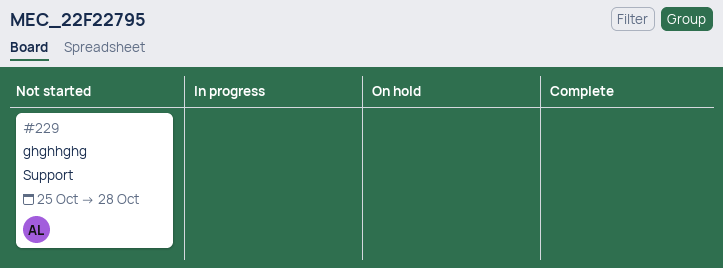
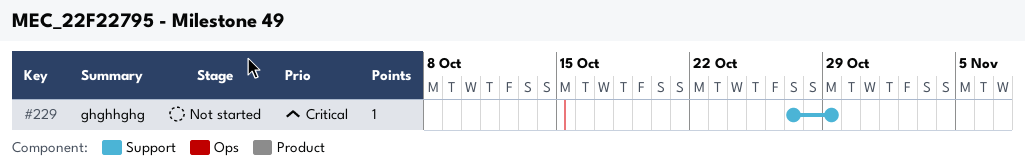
#229, start: Oct 25 -> Oct 27
#229, due: Oct 28 -> Oct 29

